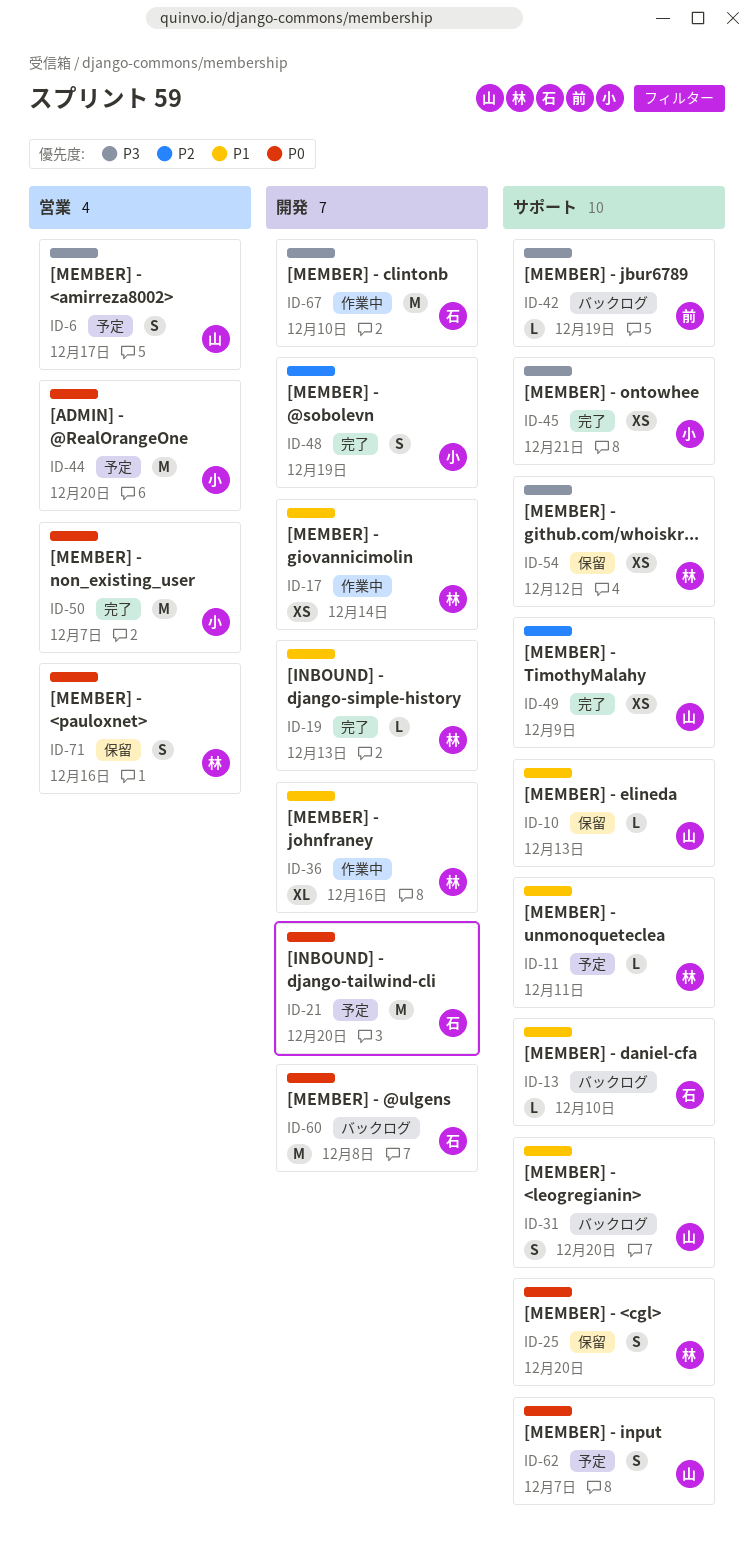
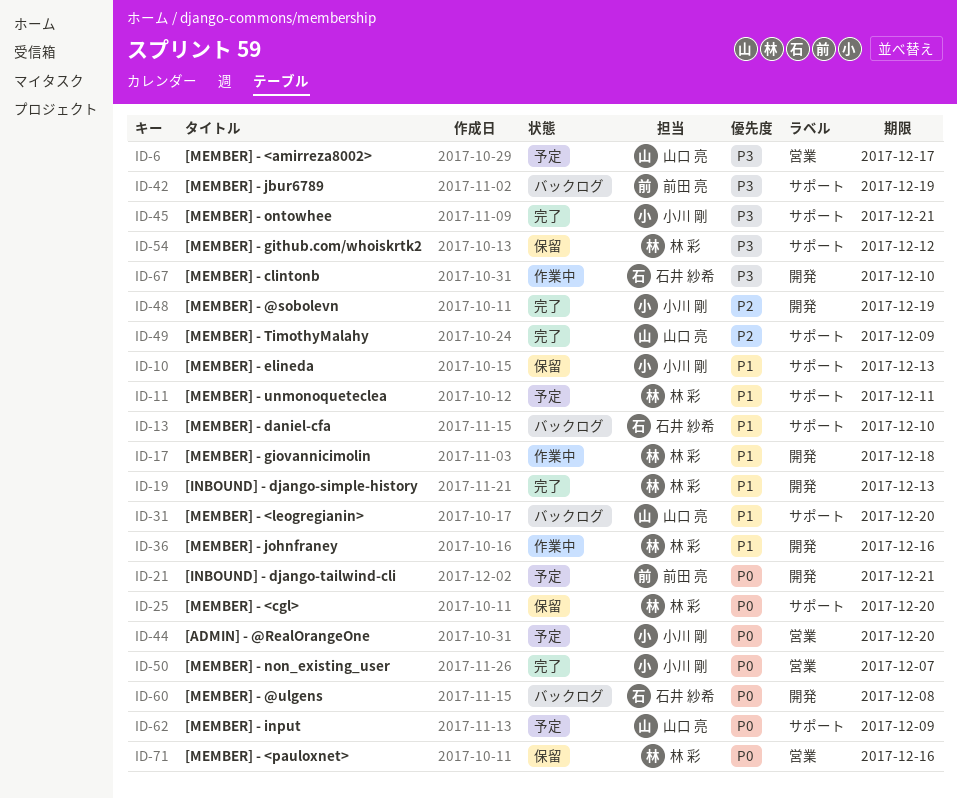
ID-10, owner: 山口 亮 -> 小川 剛
ID-17, due: Dec 14 -> Dec 18
ID-21, owner: 石井 紗希 -> 前田 亮
ID-21, due: Dec 20 -> Dec 21
ID-62, due: Dec 7 -> Dec 9

